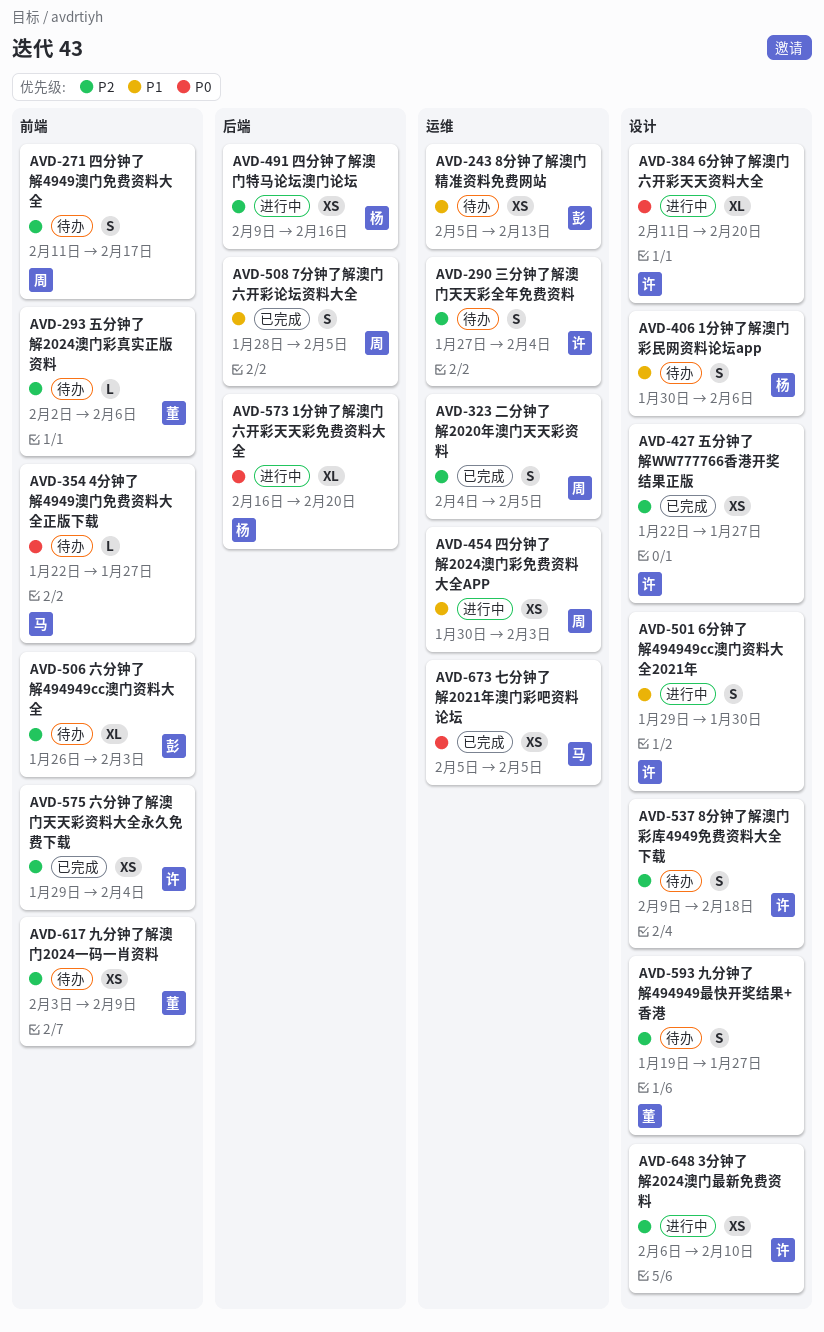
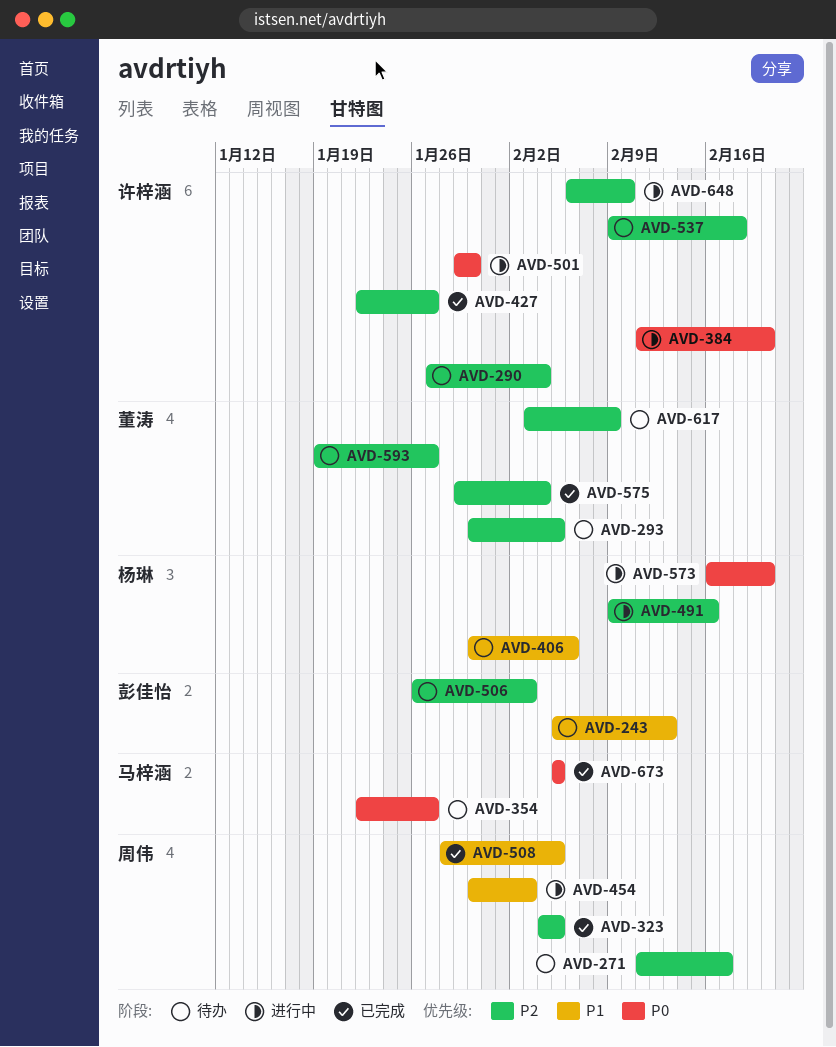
AVD-293, start: Feb 2 -> Jan 30
AVD-293, due: Feb 6 -> Feb 5
AVD-501, priority: P1 -> P0
AVD-575, owner: 许梓涵 -> 董涛

